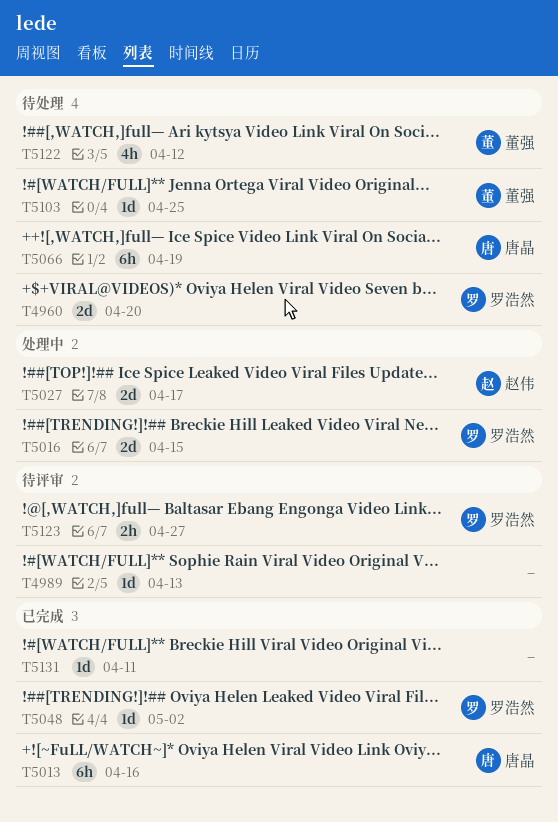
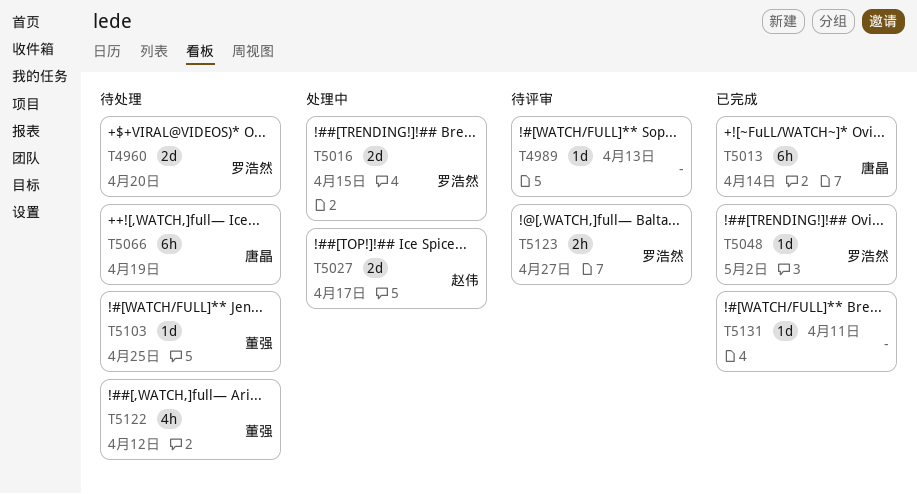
T5013, due: Apr 16 -> Apr 14

